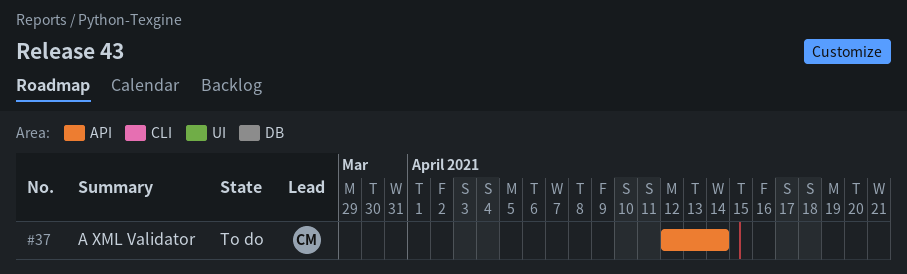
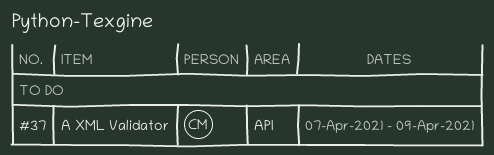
#37, start: Apr 12 -> Apr 7
#37, due: Apr 14 -> Apr 9

